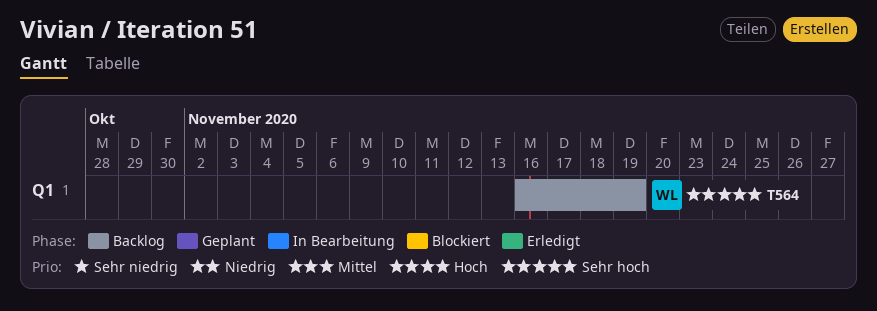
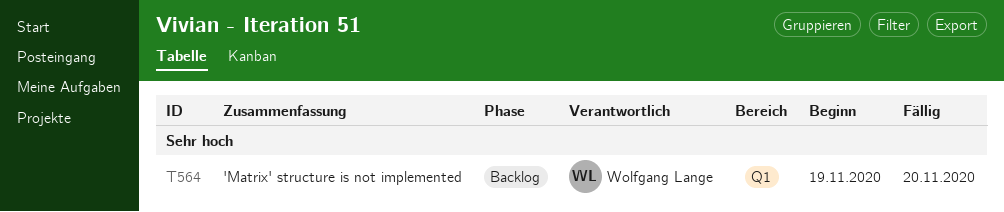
T564, start: Nov 16 -> Nov 19
T564, due: Nov 19 -> Nov 20

